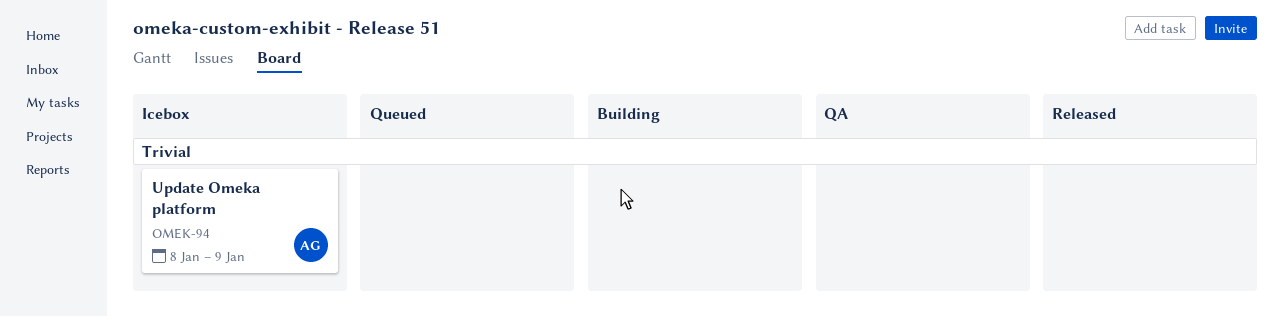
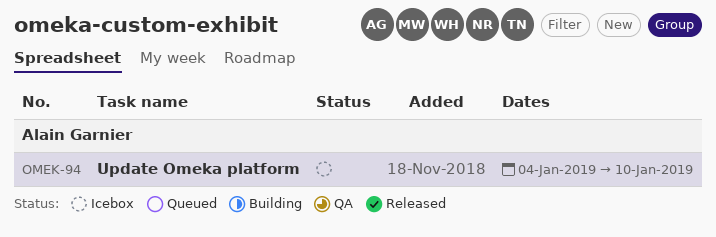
OMEK-94, start: Jan 8 -> Jan 4
OMEK-94, due: Jan 9 -> Jan 10

